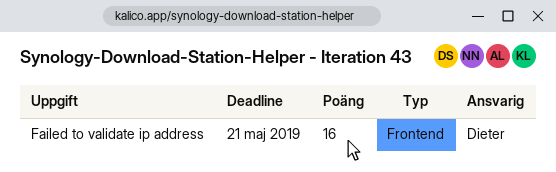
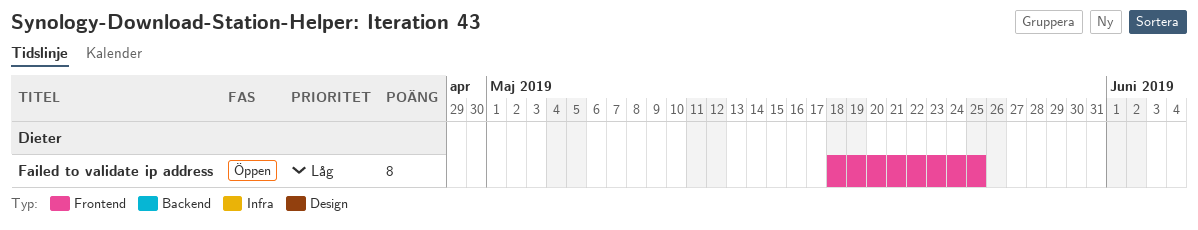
Failed to validate ip address, estimate: 16 -> 8
Failed to validate ip address, due: May 21 -> May 25

